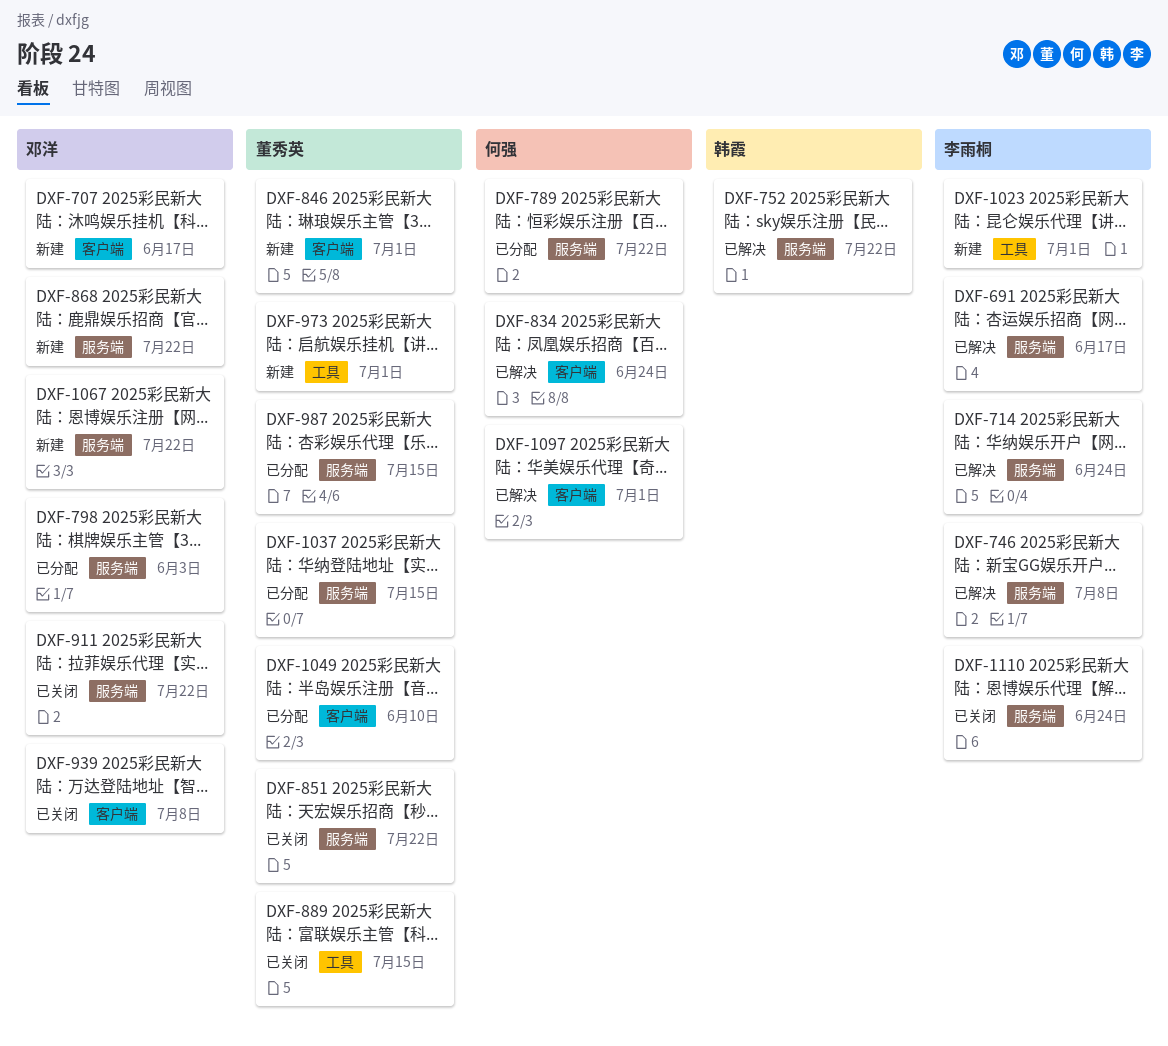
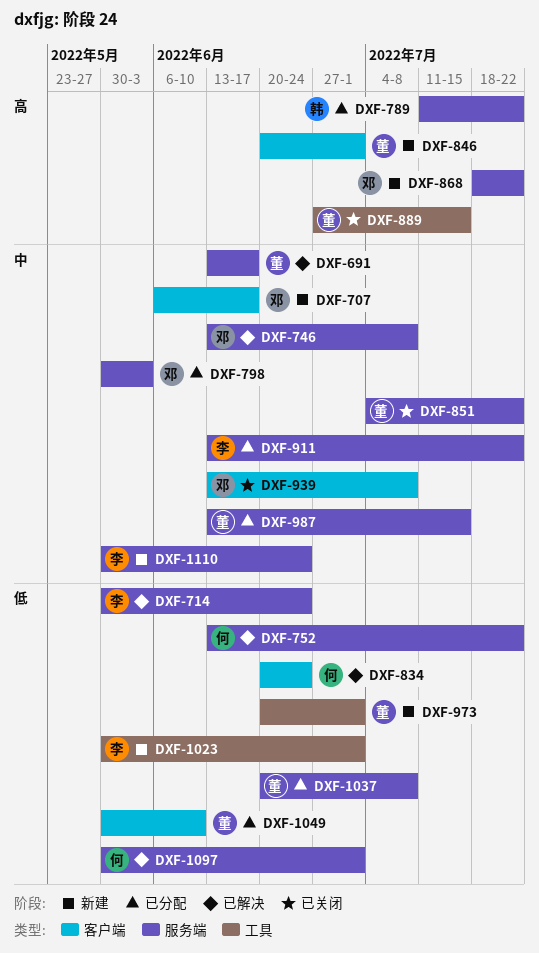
DXF-691, owner: 李雨桐 -> 董秀英
DXF-746, owner: 李雨桐 -> 邓洋
DXF-752, owner: 韩霞 -> 何强
DXF-789, owner: 何强 -> 韩霞
DXF-911, status: 已关闭 -> 已分配
DXF-911, owner: 邓洋 -> 李雨桐
DXF-1037, due: Jul 15 -> Jul 8
DXF-1067: present -> none
DXF-1097, label: 客户端 -> 服务端
DXF-1110, status: 已关闭 -> 新建

